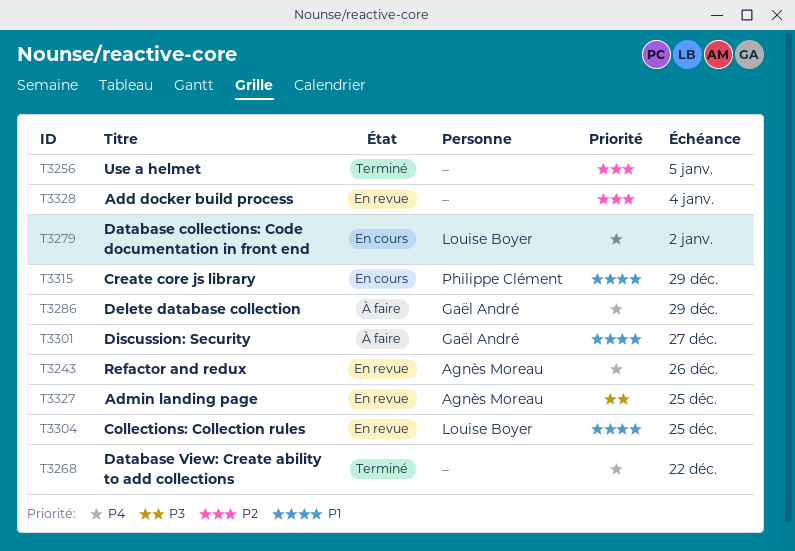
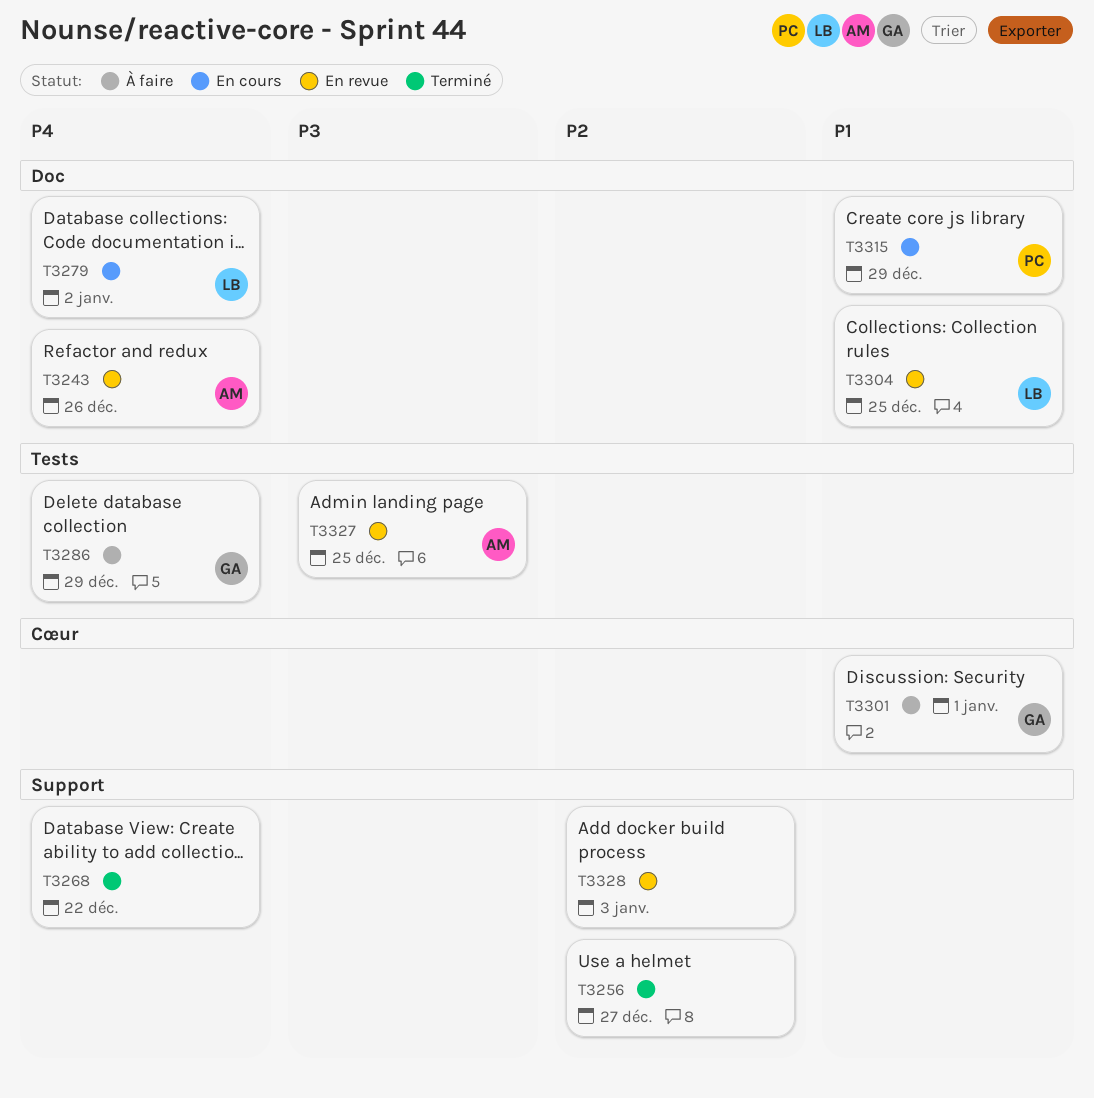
T3256, due: Jan 5 -> Dec 27
T3301, due: Dec 27 -> Jan 1
T3328, due: Jan 4 -> Jan 3

